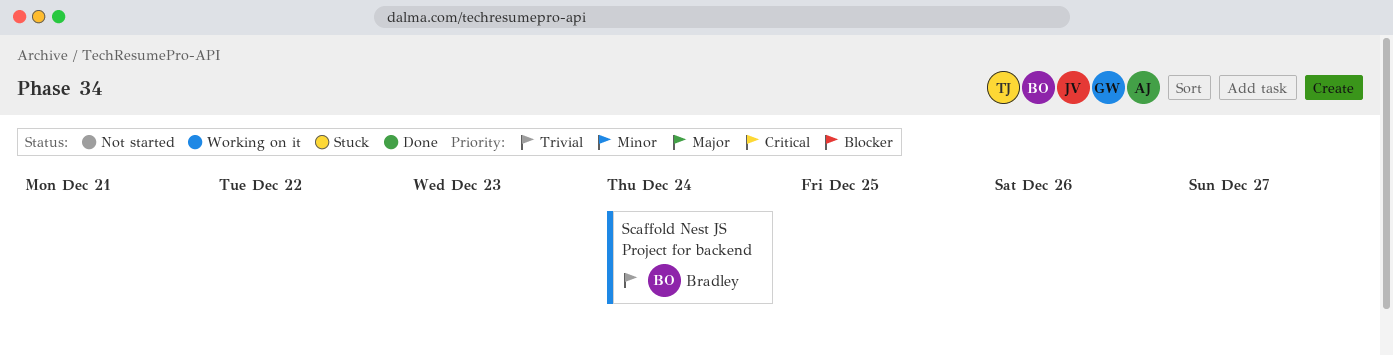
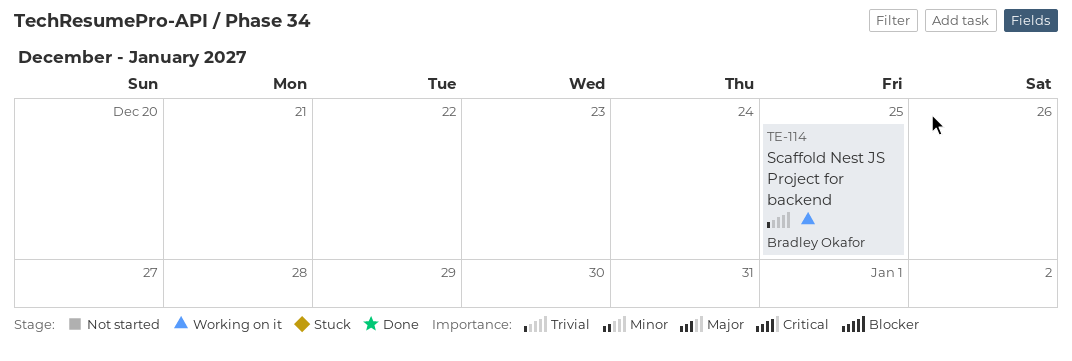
Scaffold Nest JS Project for backend, due: Dec 24 -> Dec 25

